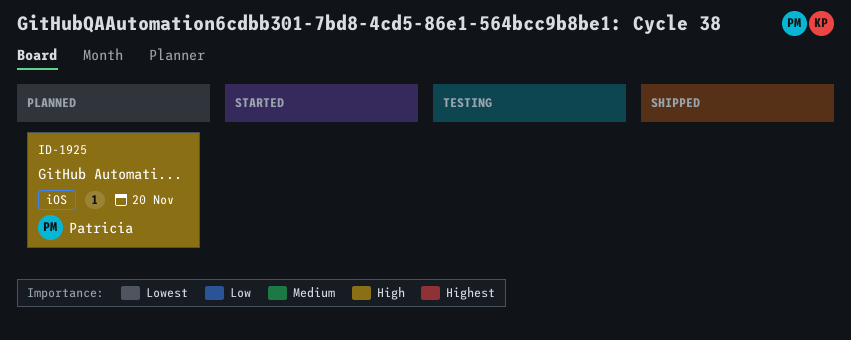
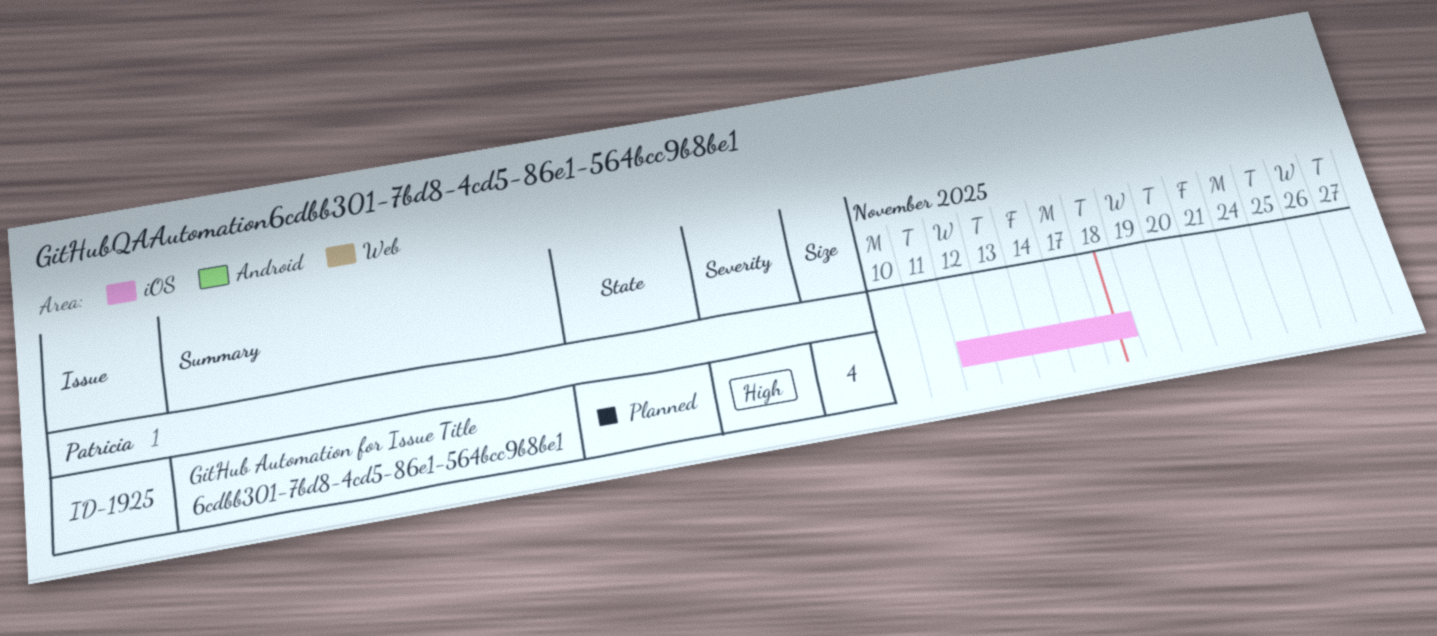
ID-1925, estimate: 1 -> 4
ID-1925, due: Nov 20 -> Nov 18

